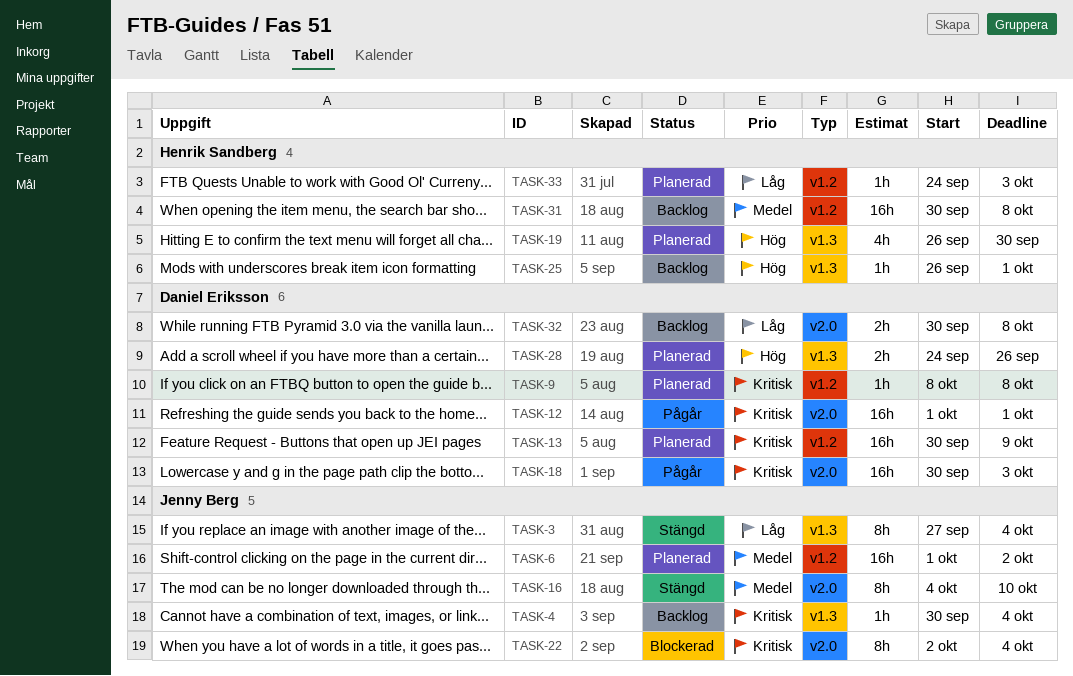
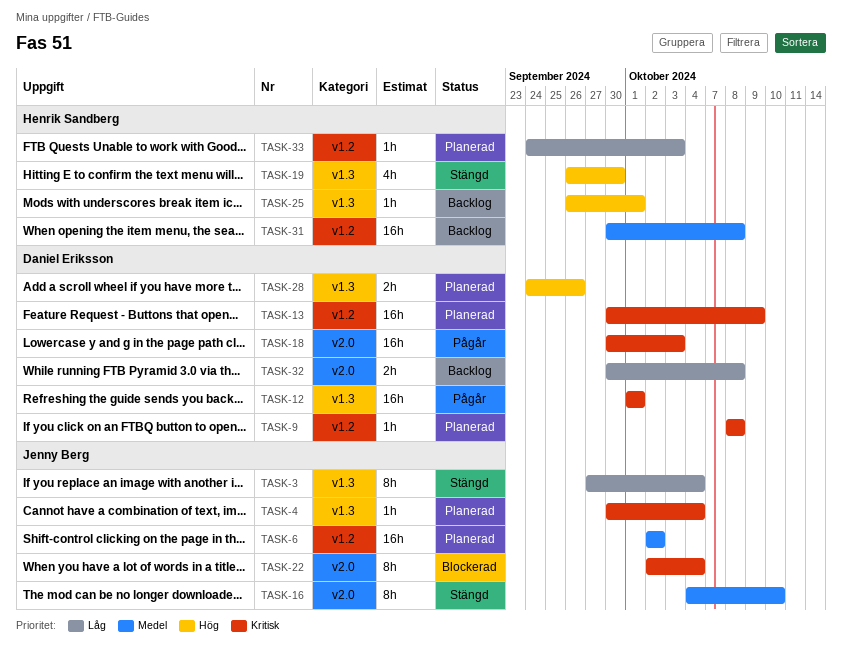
TASK-4, status: Backlog -> Planerad
TASK-6, start: Oct 1 -> Oct 2
TASK-12, label: v2.0 -> v1.3
TASK-19, status: Planerad -> Stängd

